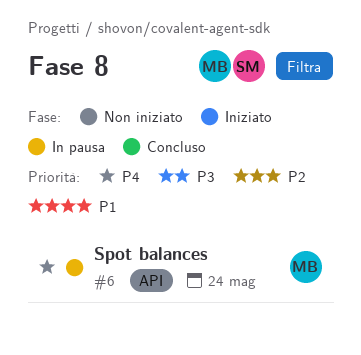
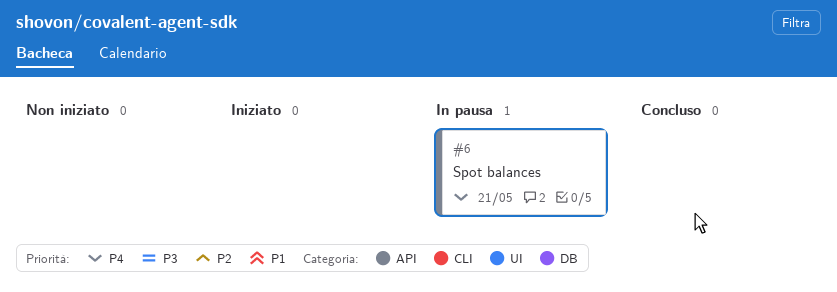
#6, due: May 24 -> May 21

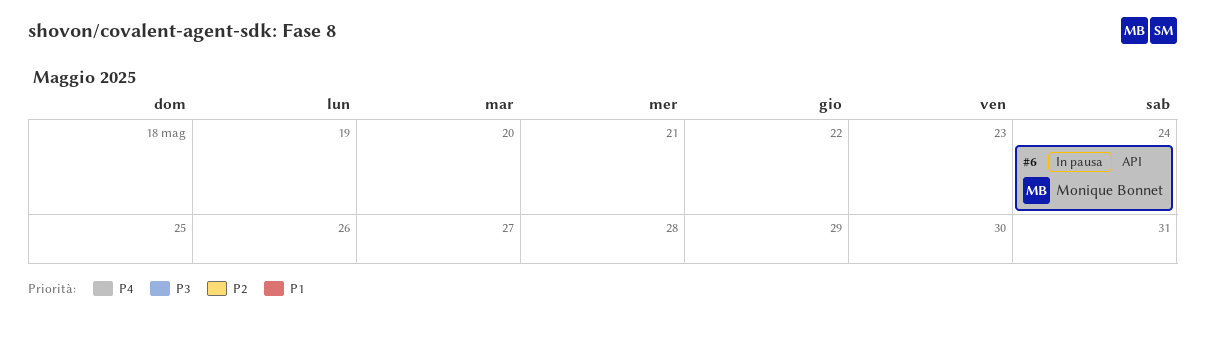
#6, due: May 21 -> May 24

